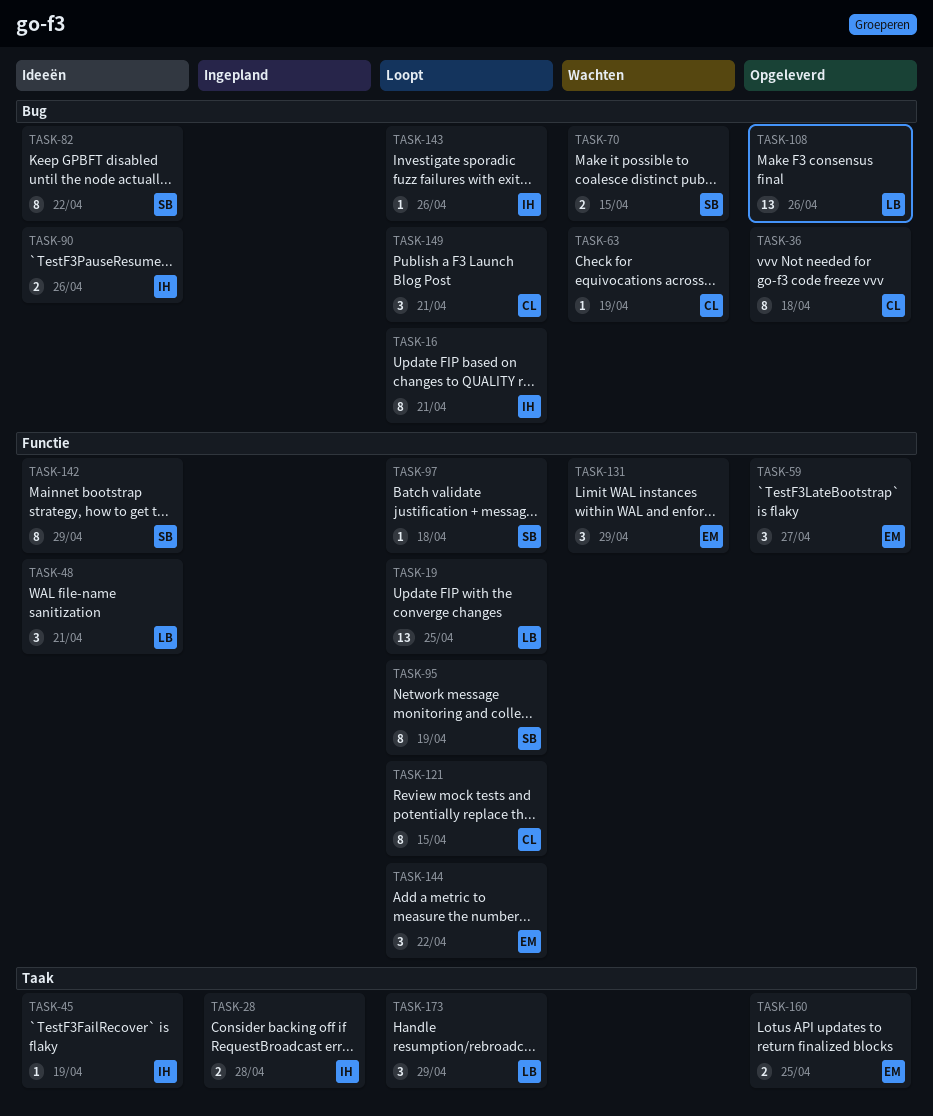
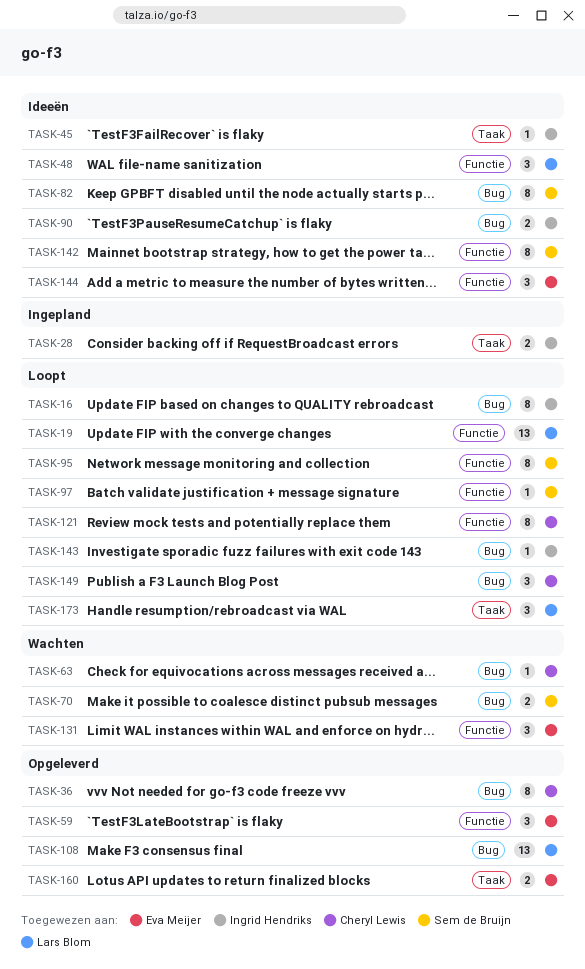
TASK-144, status: Loopt -> Ideeën

